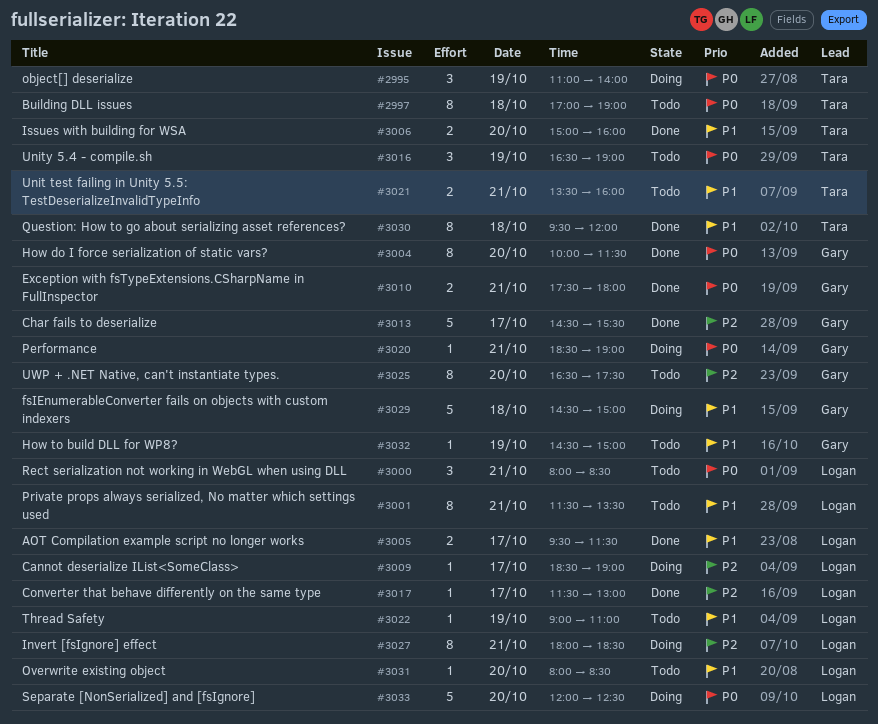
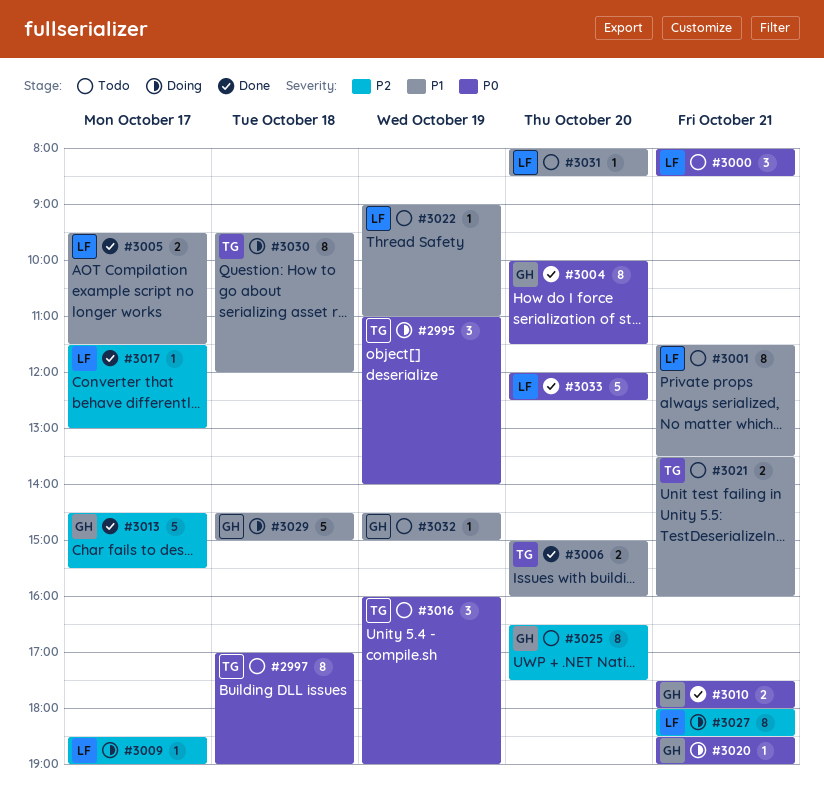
#3016, begins: 16:30 -> 16:00
#3030, status: Done -> Doing
#3033, status: Doing -> Done

